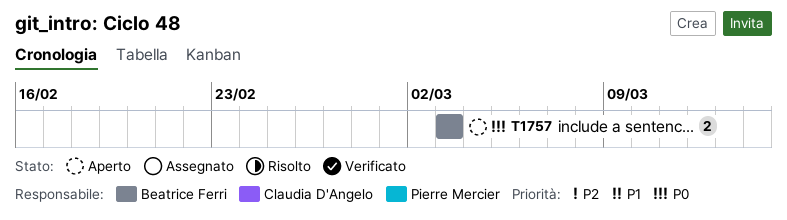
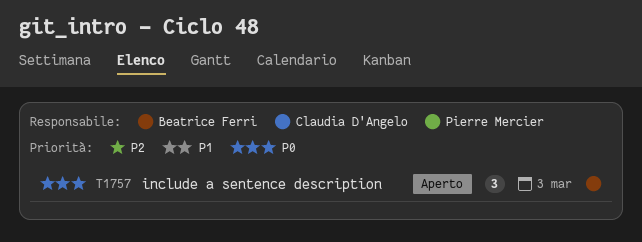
T1757, estimate: 2 -> 3

